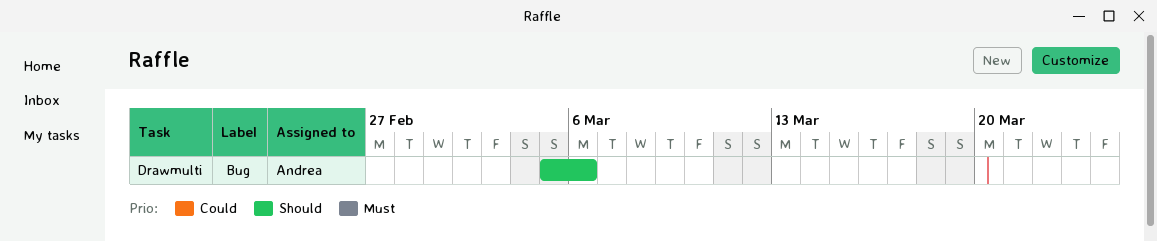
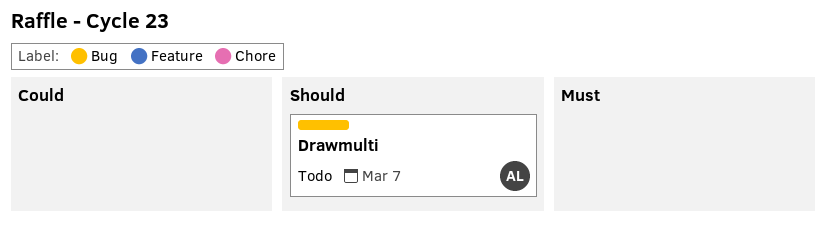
Drawmulti, due: Mar 6 -> Mar 7

